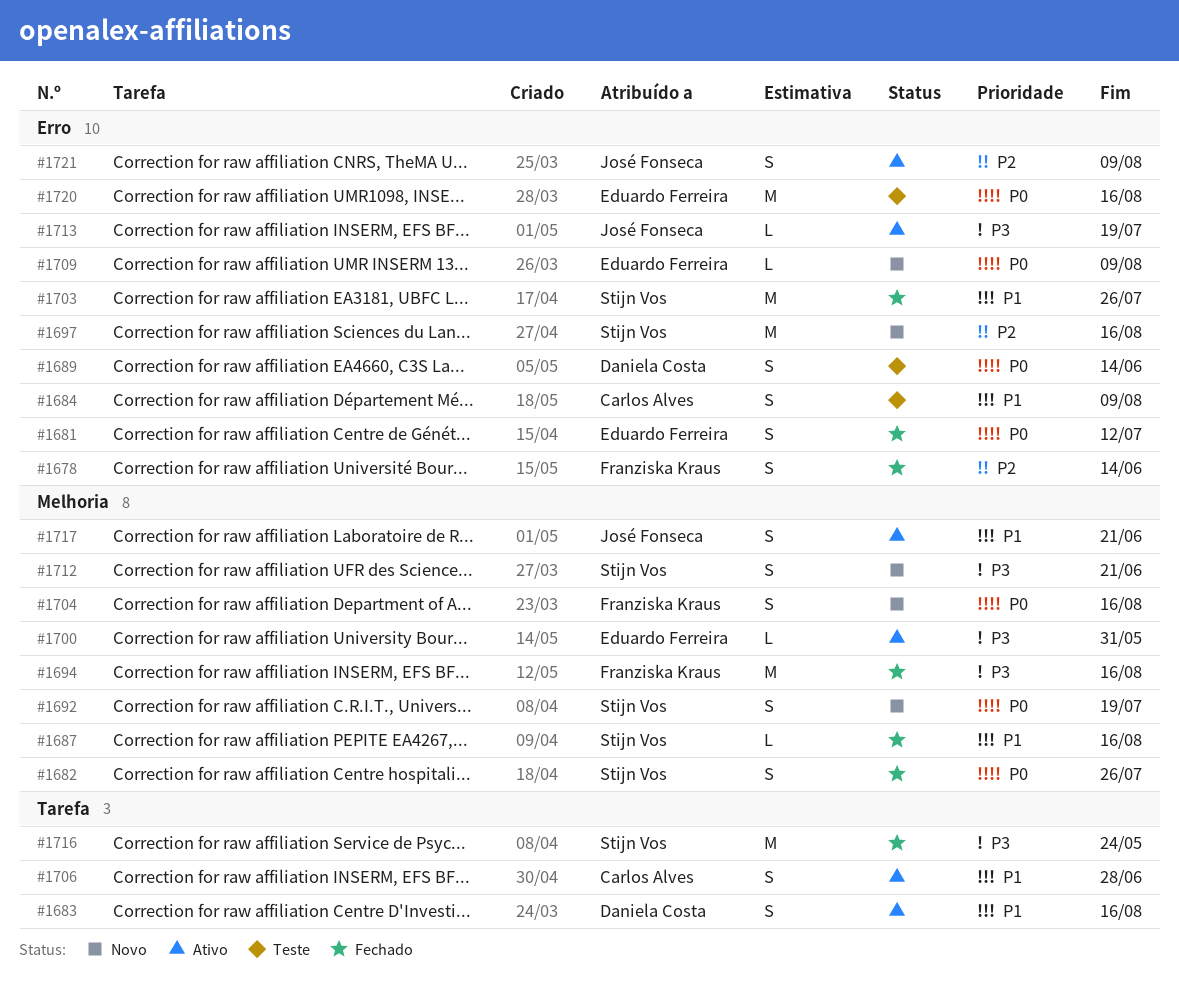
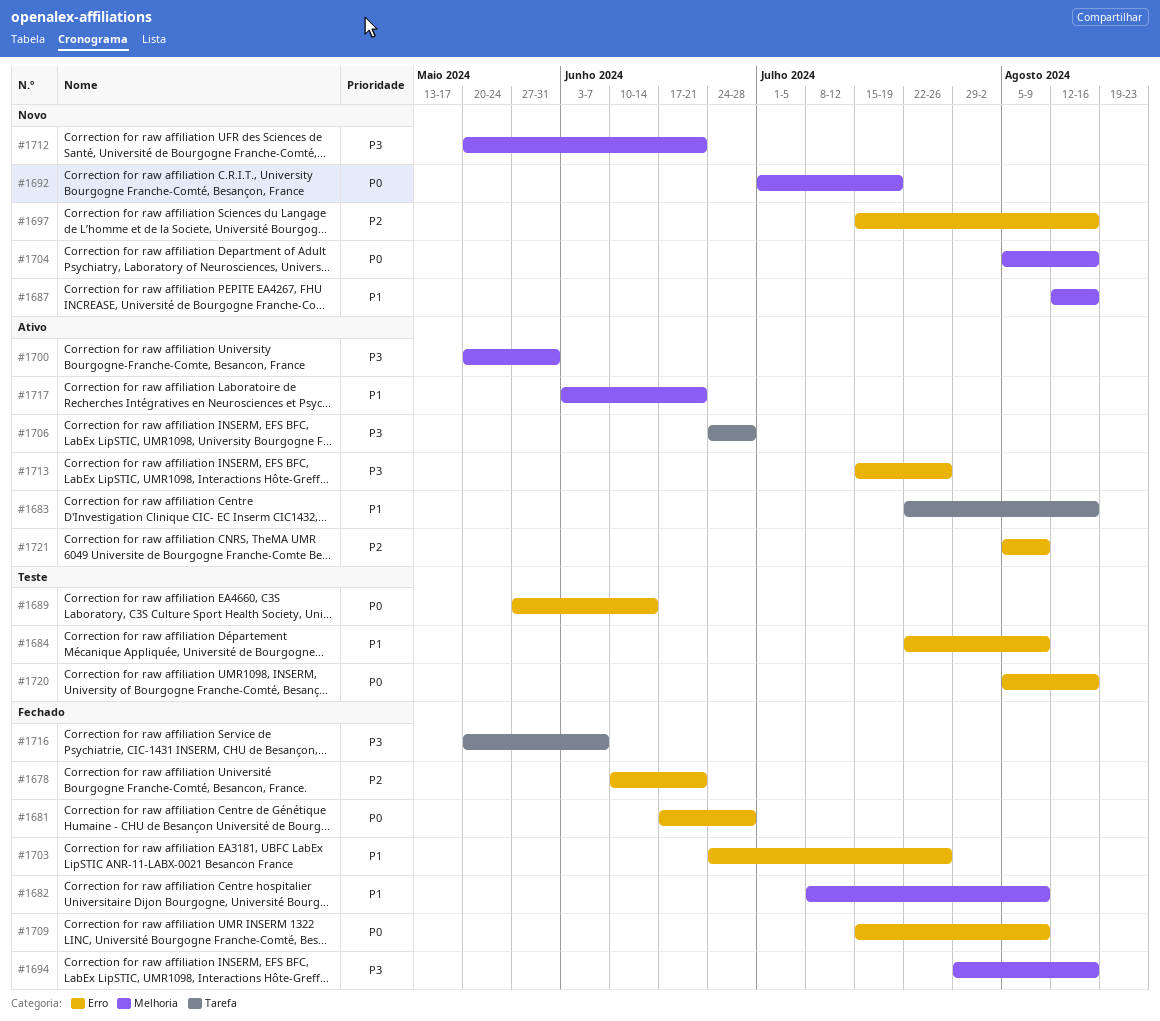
#1678, due: Jun 14 -> Jun 21
#1681, due: Jul 12 -> Jun 28
#1682, priority: P0 -> P1
#1682, due: Jul 26 -> Aug 9
#1687, status: Fechado -> Novo
#1706, priority: P1 -> P3
#1709, status: Novo -> Fechado
#1713, due: Jul 19 -> Jul 26
#1716, due: May 24 -> Jun 7

